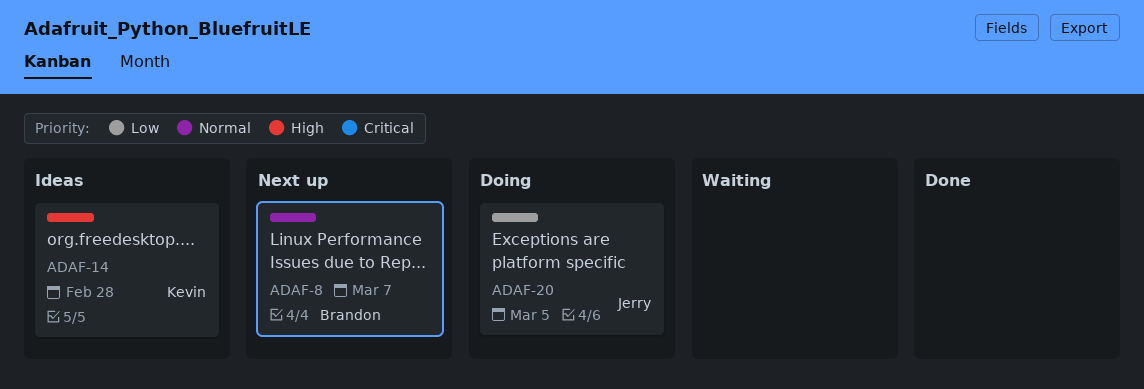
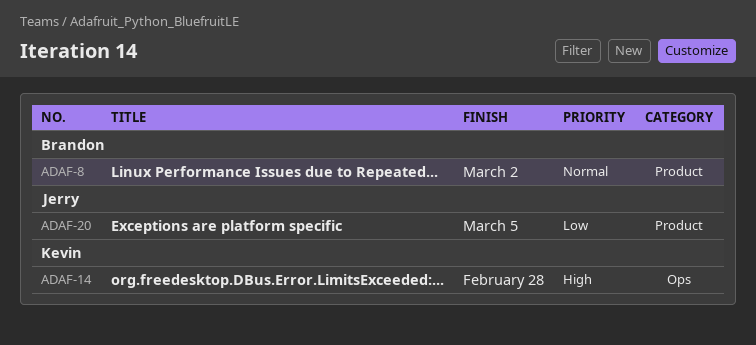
ADAF-8, due: Mar 7 -> Mar 2

